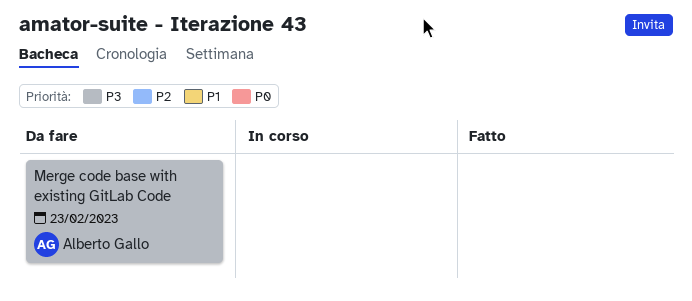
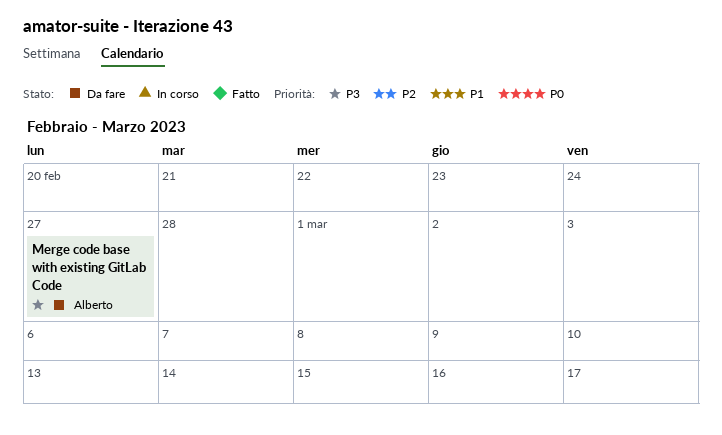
Merge code base with existing GitLab Code, due: Feb 23 -> Feb 27

